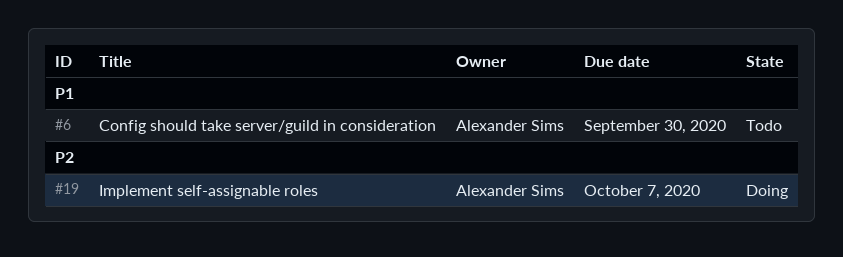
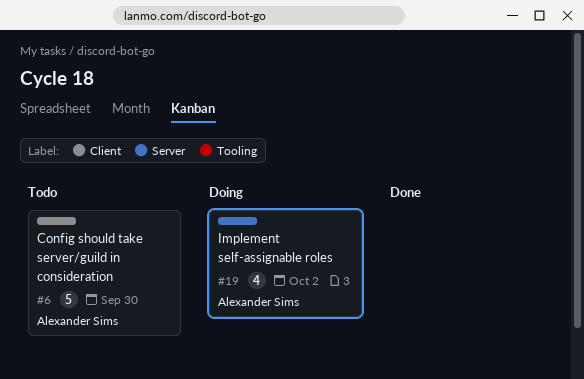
#19, due: Oct 7 -> Oct 2

